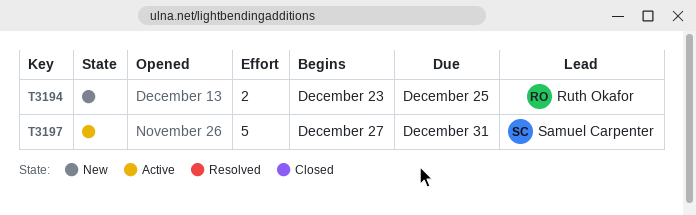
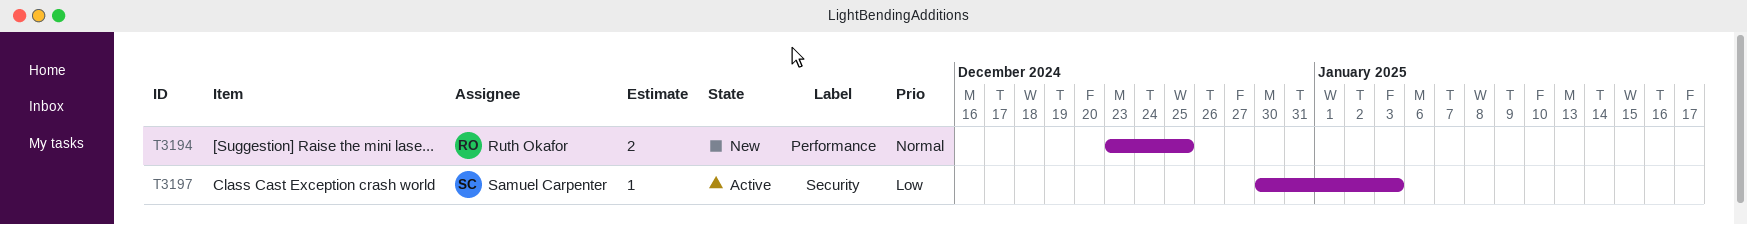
T3197, estimate: 5 -> 1
T3197, start: Dec 27 -> Dec 30
T3197, due: Dec 31 -> Jan 3

